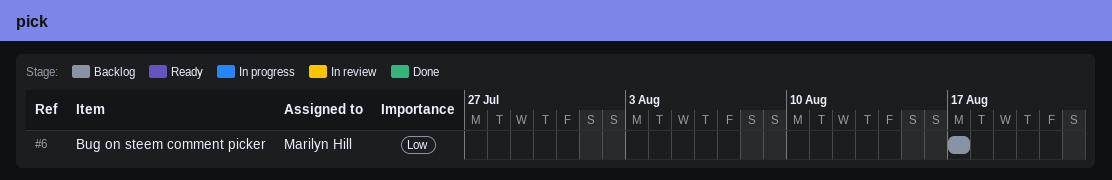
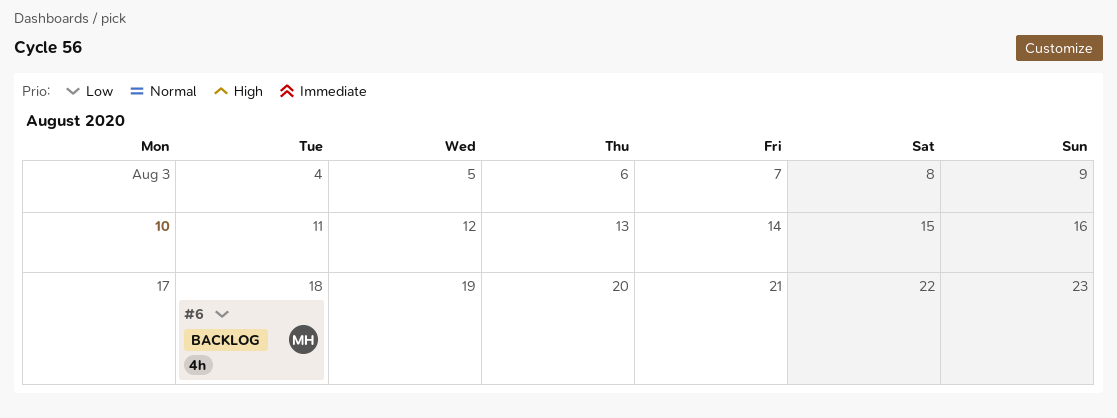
#6, due: Aug 17 -> Aug 18

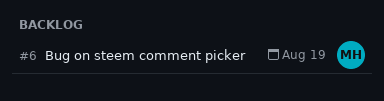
#6, due: Aug 18 -> Aug 19

